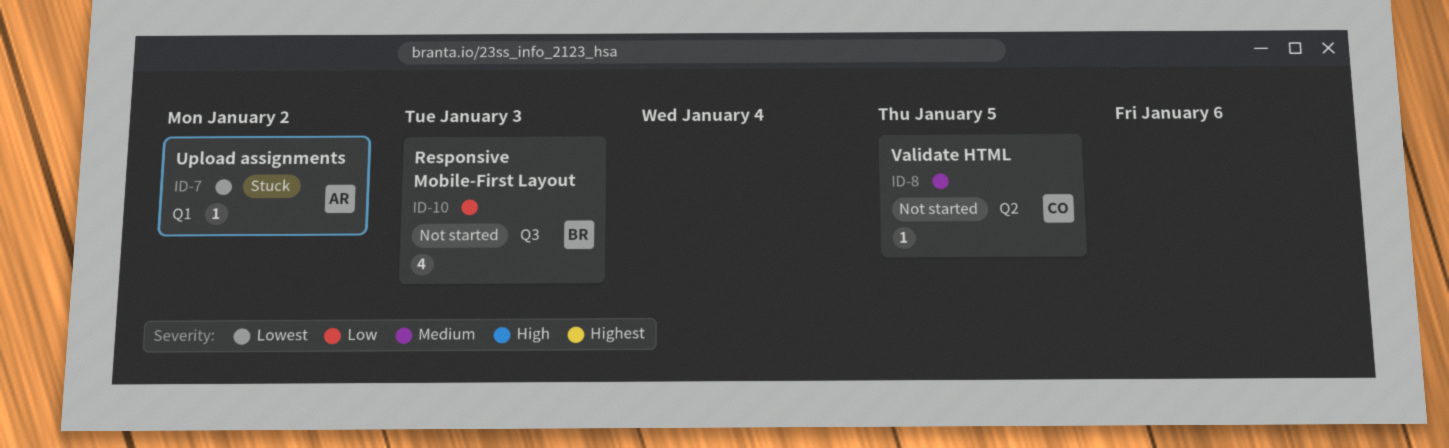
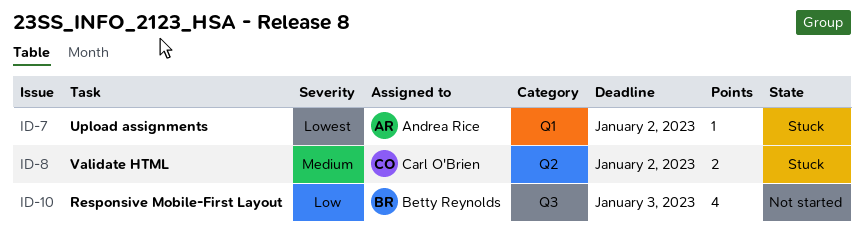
ID-8, status: Not started -> Stuck
ID-8, estimate: 1 -> 2
ID-8, due: Jan 5 -> Jan 2

